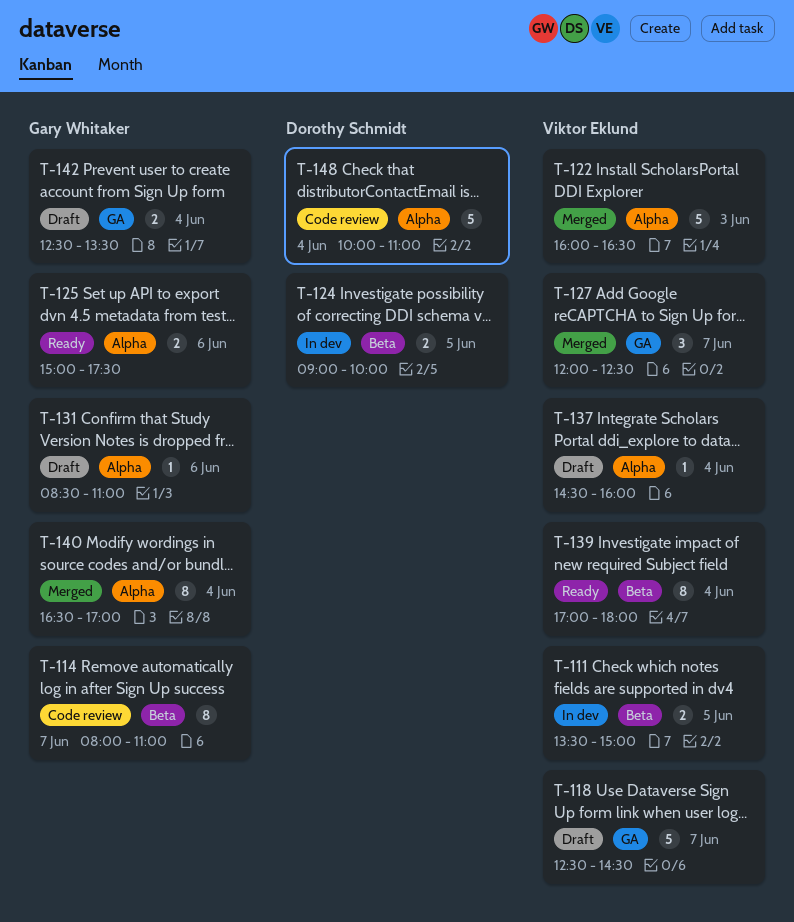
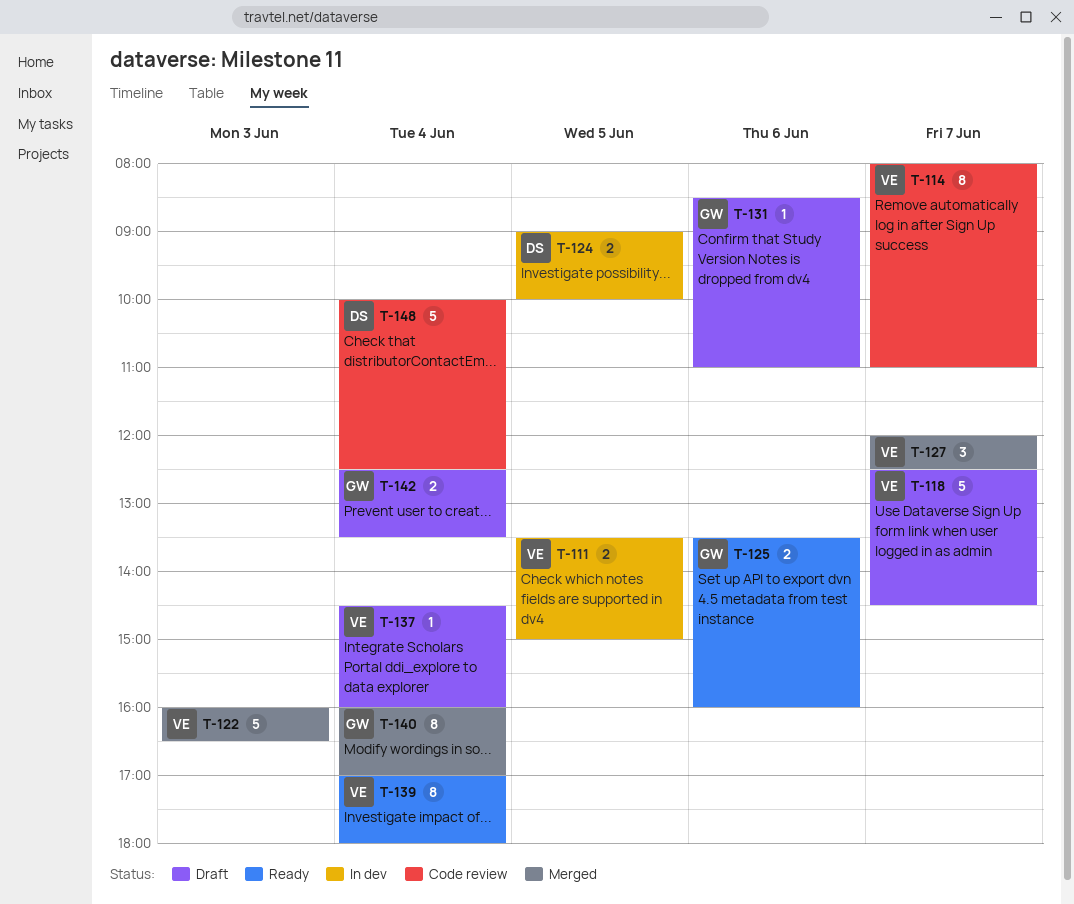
T-114, owner: Gary Whitaker -> Viktor Eklund
T-125, begins: 15:00 -> 13:30
T-125, ends: 17:30 -> 16:00
T-140, begins: 16:30 -> 16:00
T-148, ends: 11:00 -> 12:30

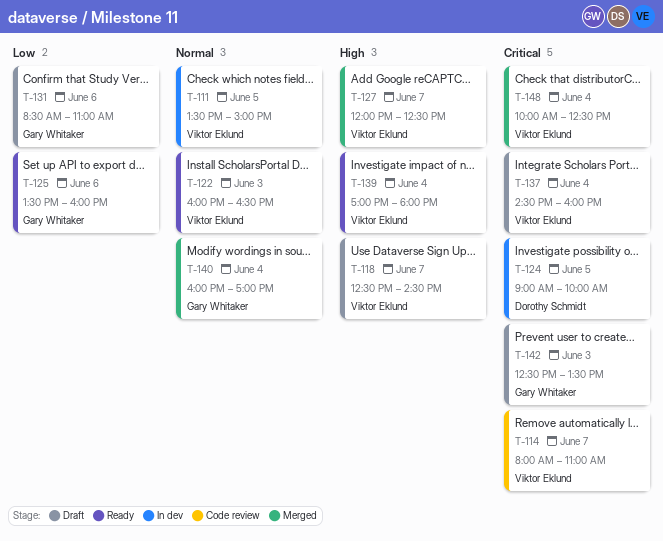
T-122, status: Merged -> Ready
T-142, day: Jun 4 -> Jun 3
T-148, status: Code review -> Merged
T-148, owner: Dorothy Schmidt -> Viktor Eklund

